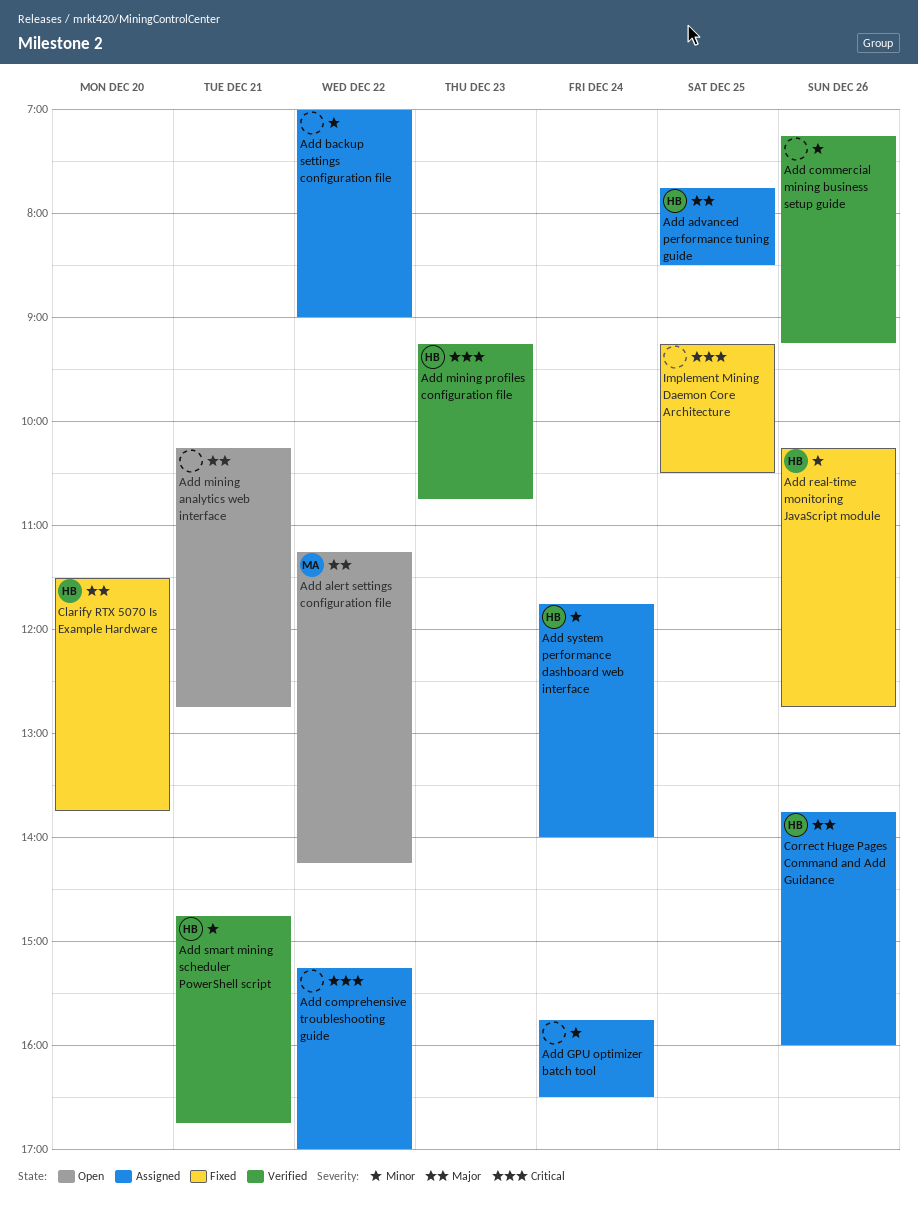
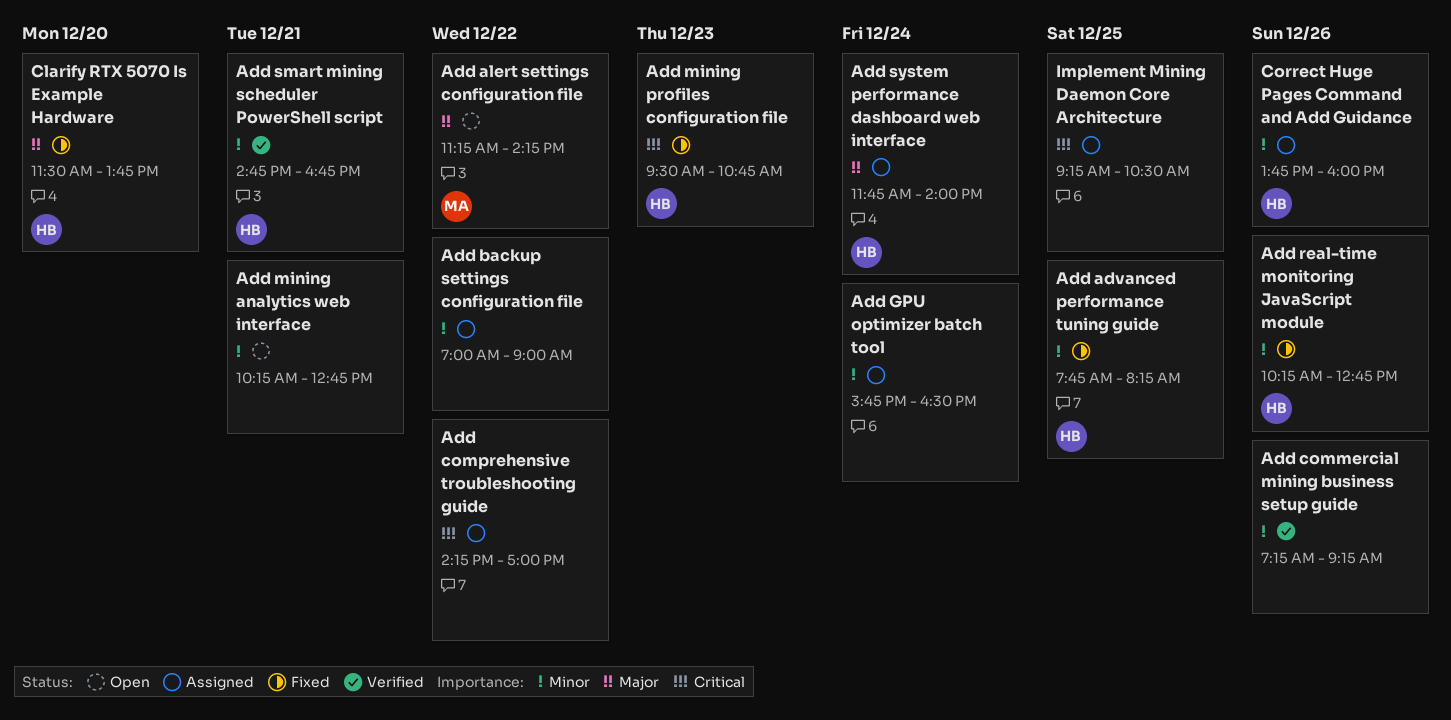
Add advanced performance tuning guide, status: Assigned -> Fixed
Add advanced performance tuning guide, priority: Major -> Minor
Add advanced performance tuning guide, ends: 08:30 -> 08:15
Add comprehensive troubleshooting guide, begins: 15:15 -> 14:15
Add mining analytics web interface, priority: Major -> Minor
Add mining profiles configuration file, status: Verified -> Fixed
Add mining profiles configuration file, begins: 09:15 -> 09:30
Add system performance dashboard web interface, priority: Minor -> Major
Correct Huge Pages Command and Add Guidance, priority: Major -> Minor
Implement Mining Daemon Core Architecture, status: Fixed -> Assigned

